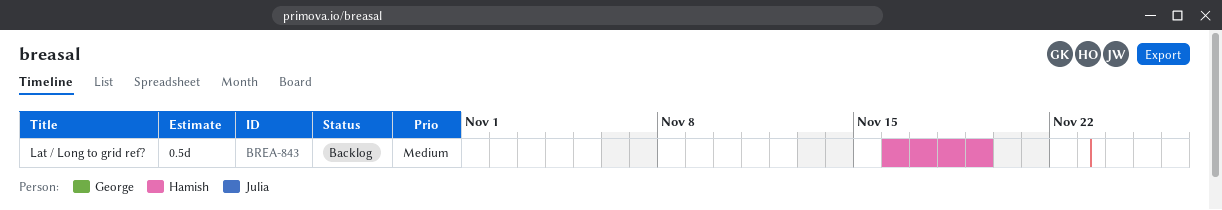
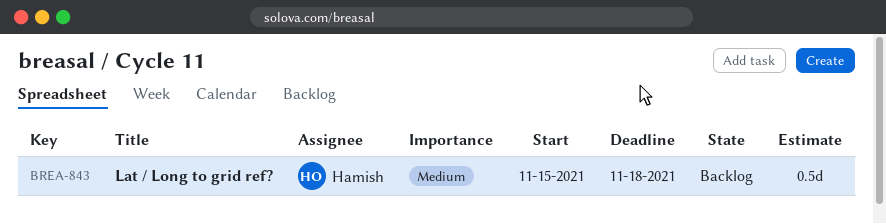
BREA-843, start: Nov 16 -> Nov 15
BREA-843, due: Nov 19 -> Nov 18

